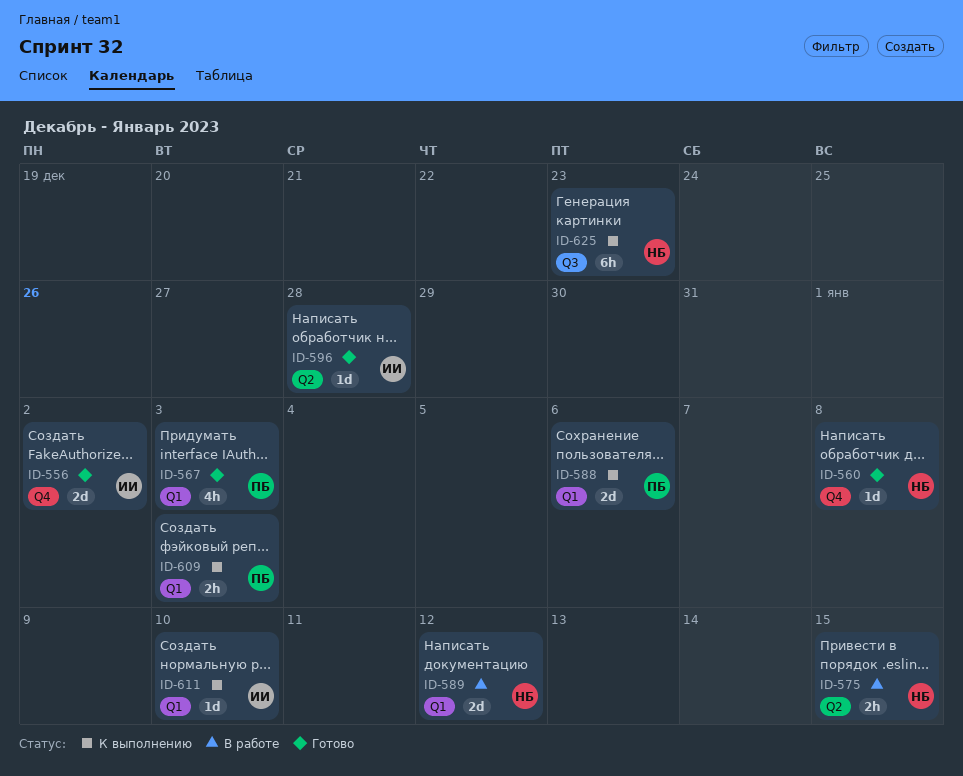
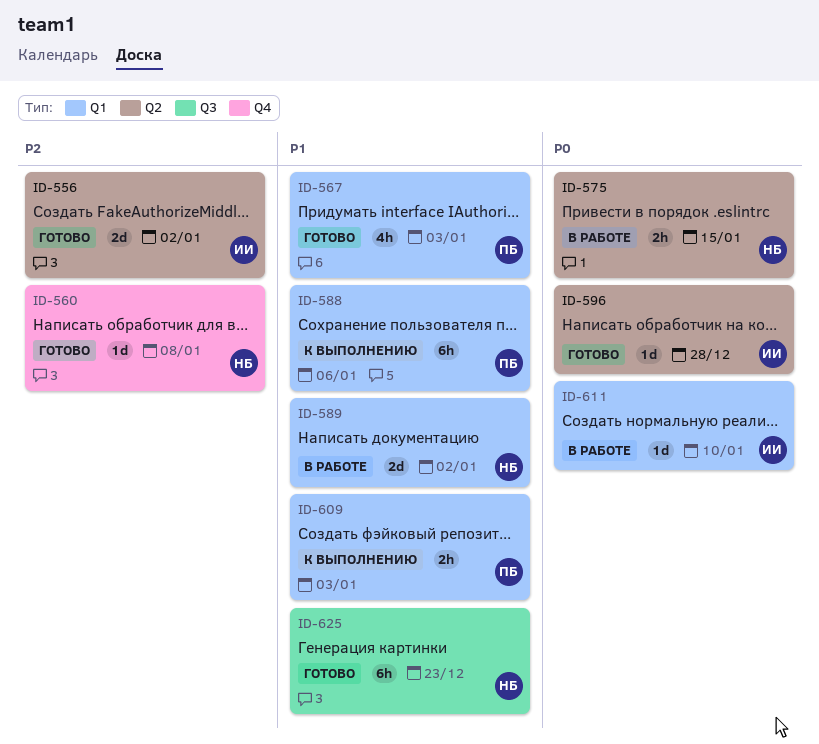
ID-556, label: Q4 -> Q2
ID-588, estimate: 2d -> 6h
ID-589, due: Jan 12 -> Jan 2
ID-611, status: К выполнению -> В работе
ID-625, status: К выполнению -> Готово

